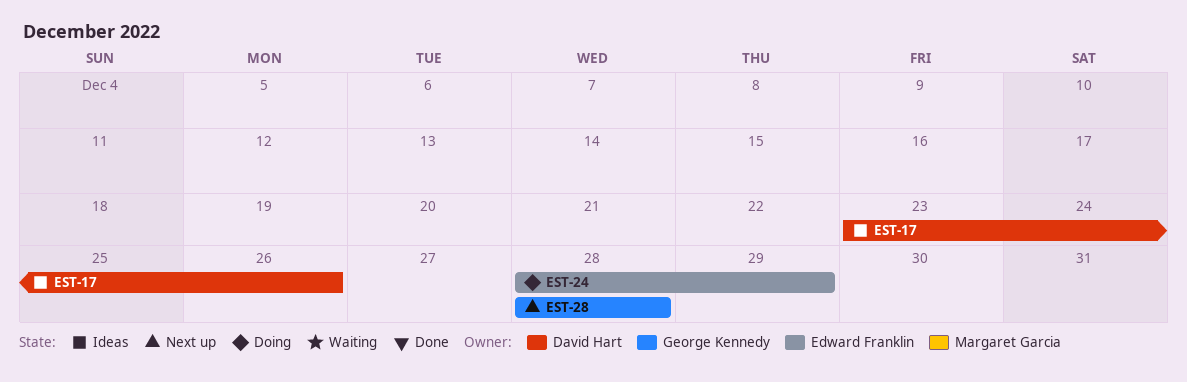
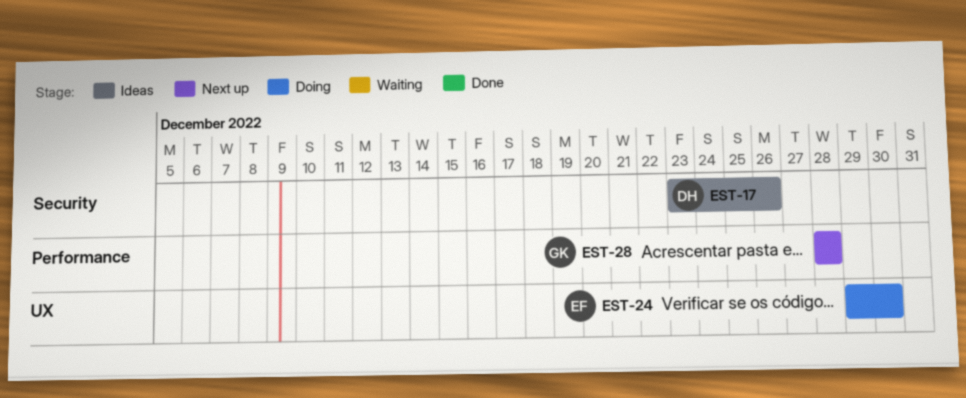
EST-24, start: Dec 28 -> Dec 29
EST-24, due: Dec 29 -> Dec 30

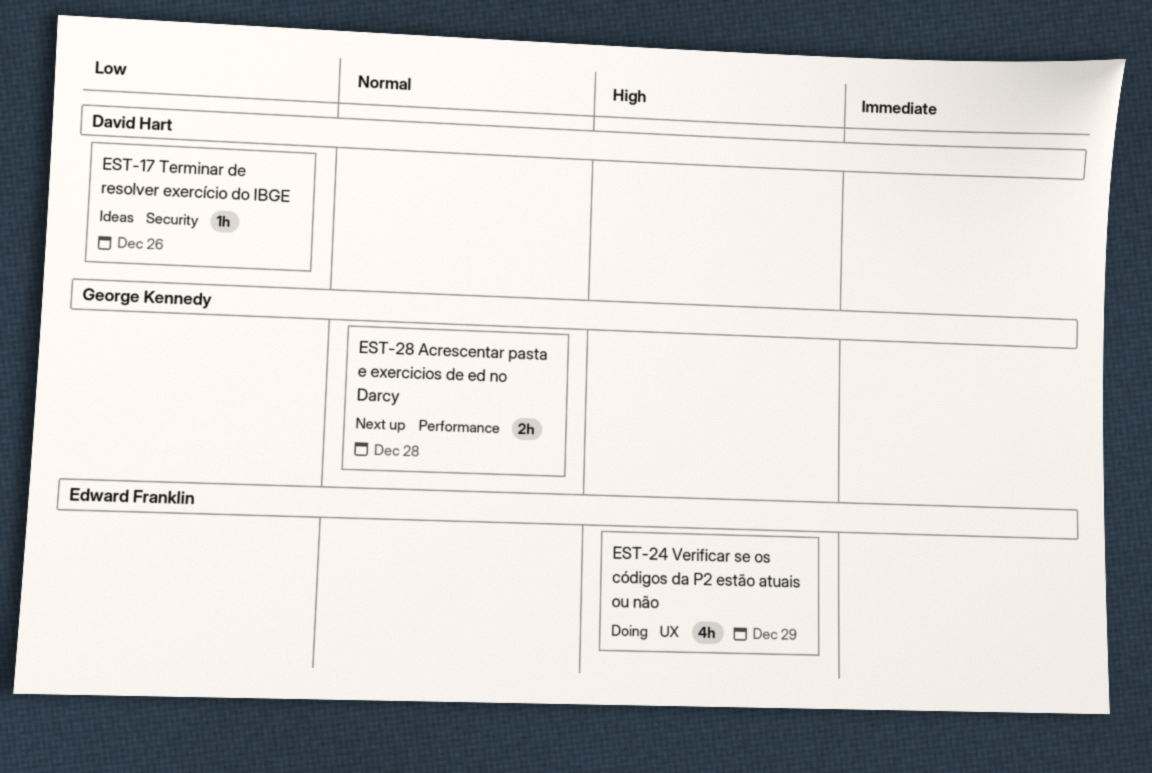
EST-24, due: Dec 30 -> Dec 29

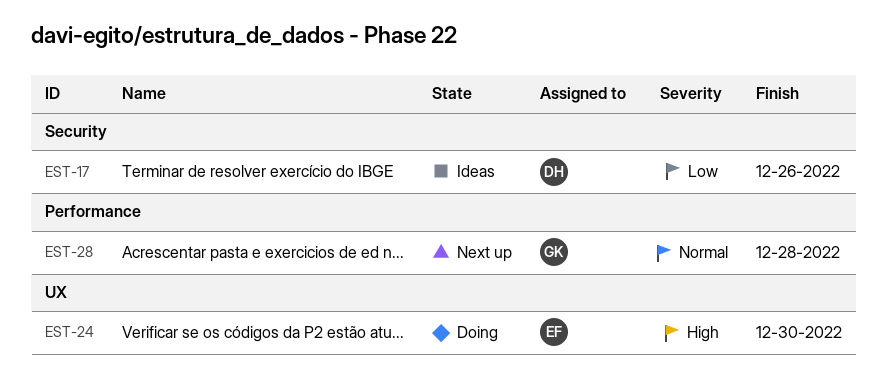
EST-24, due: Dec 29 -> Dec 30

